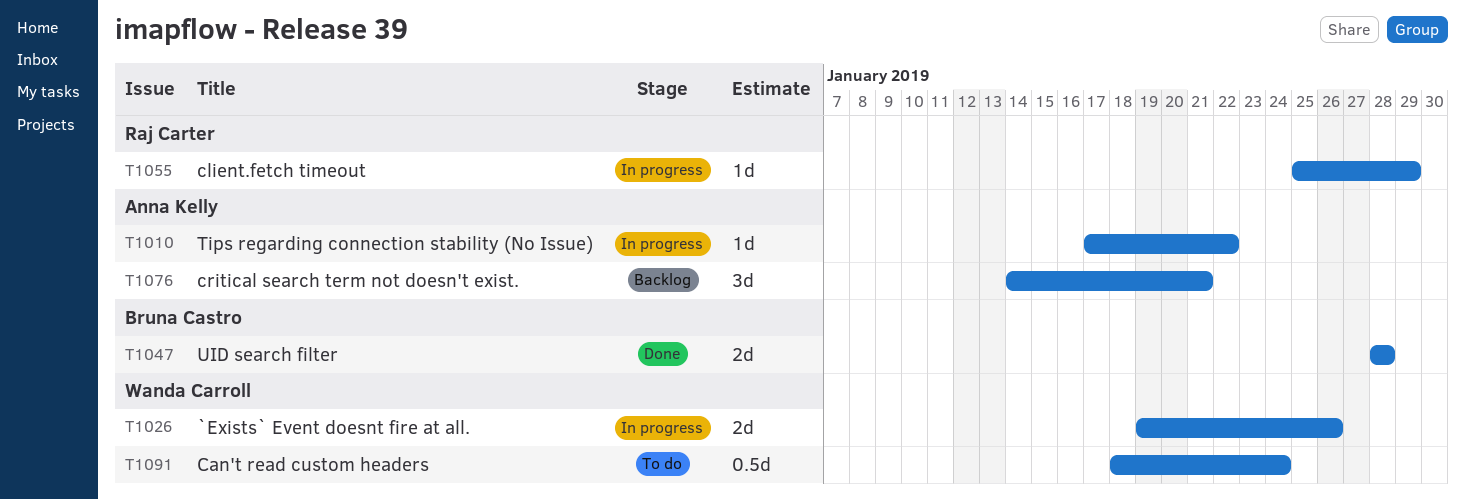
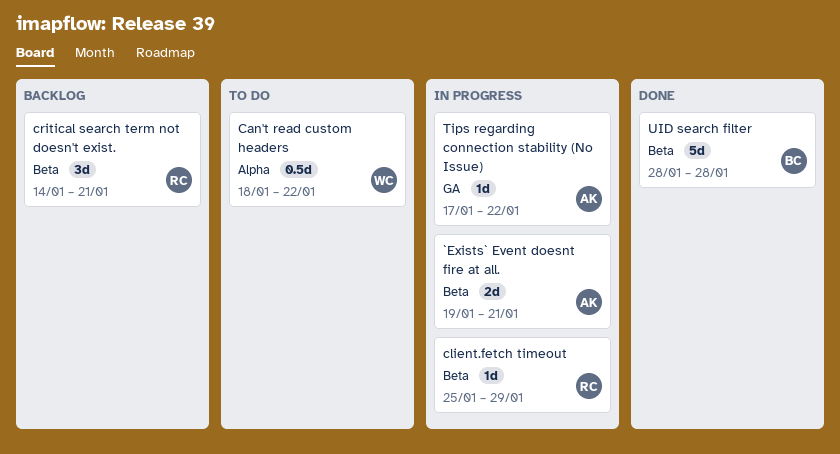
`Exists` Event doesnt fire at all., owner: Wanda Carroll -> Anna Kelly
`Exists` Event doesnt fire at all., due: Jan 26 -> Jan 21
Can't read custom headers, due: Jan 24 -> Jan 22
critical search term not doesn't exist., owner: Anna Kelly -> Raj Carter
UID search filter, estimate: 2d -> 5d

